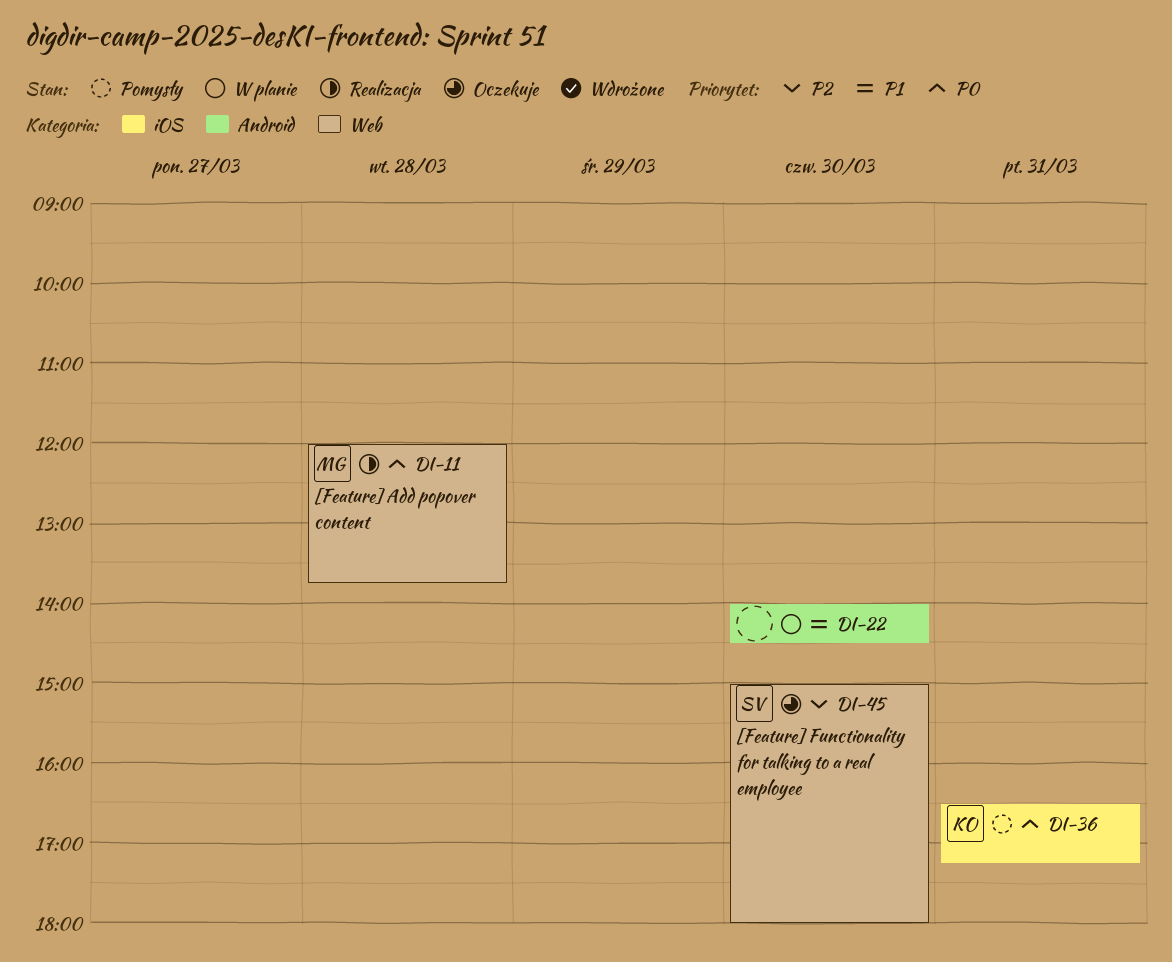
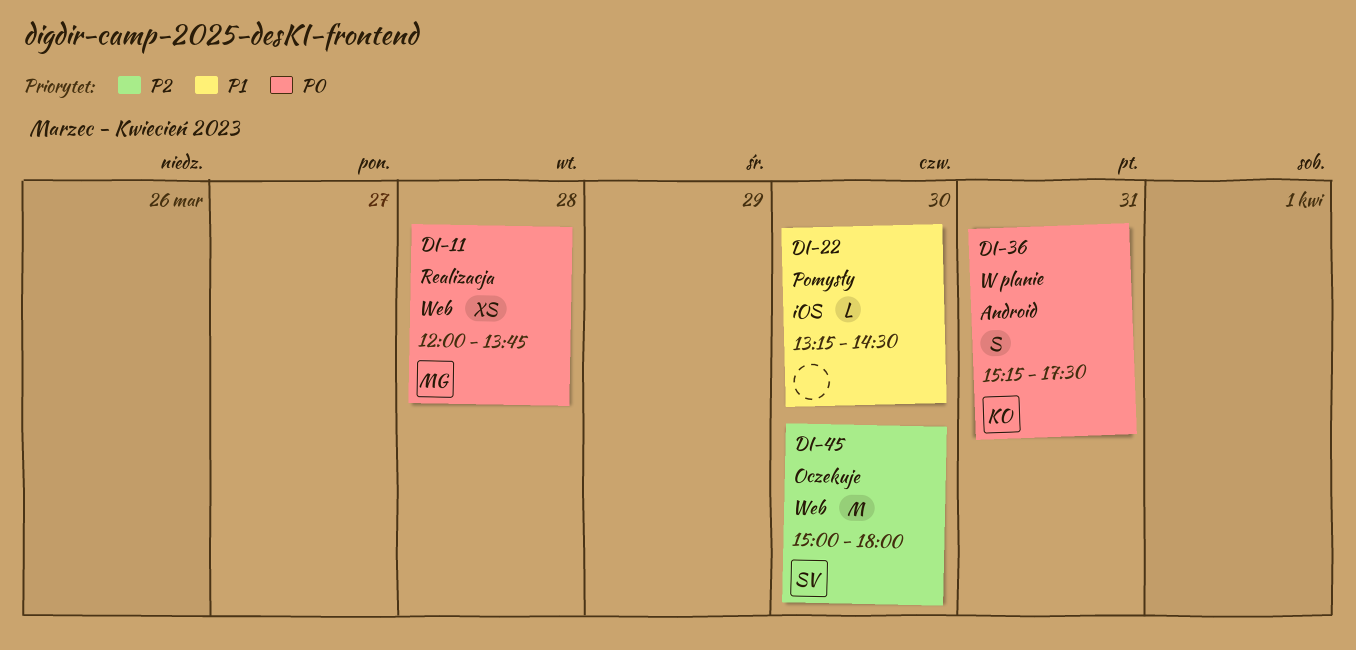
DI-22, status: W planie -> Pomysły
DI-22, label: Android -> iOS
DI-22, begins: 14:00 -> 13:15
DI-36, status: Pomysły -> W planie
DI-36, label: iOS -> Android
DI-36, begins: 16:30 -> 15:15
DI-36, ends: 17:15 -> 17:30

